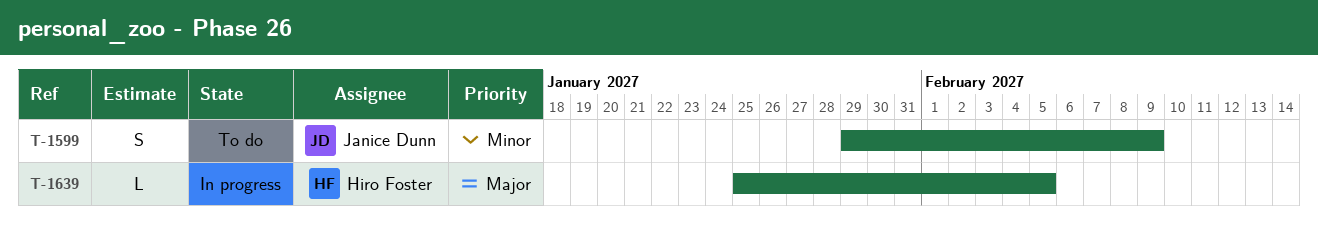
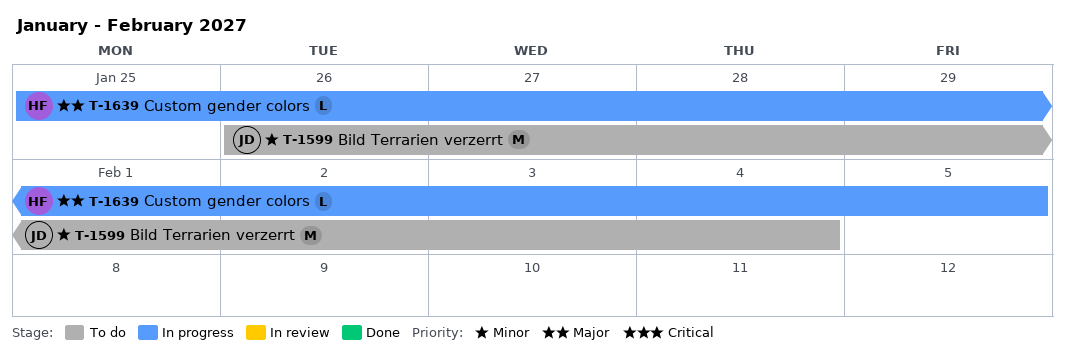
T-1599, estimate: S -> M
T-1599, start: Jan 29 -> Jan 26
T-1599, due: Feb 9 -> Feb 4

